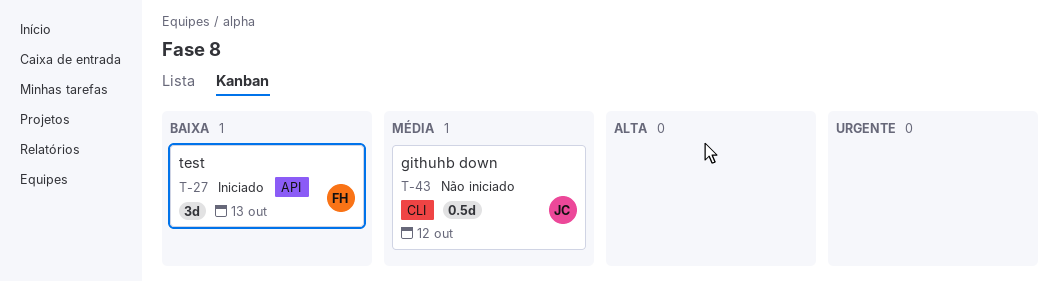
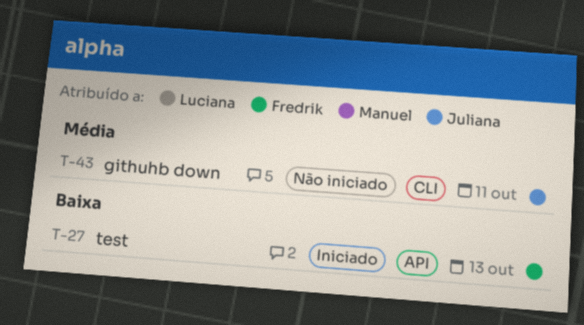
T-43, due: Oct 12 -> Oct 11

